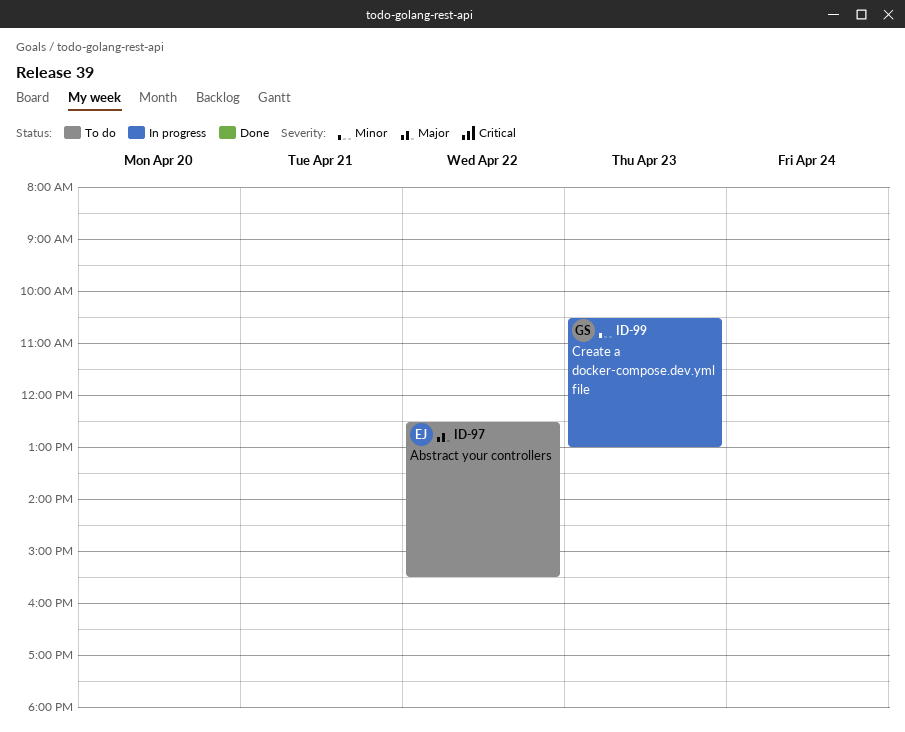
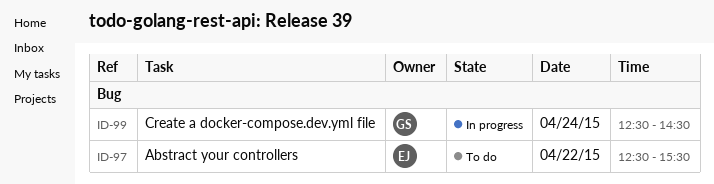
ID-99, day: Apr 23 -> Apr 24
ID-99, begins: 10:30 -> 12:30
ID-99, ends: 13:00 -> 14:30

